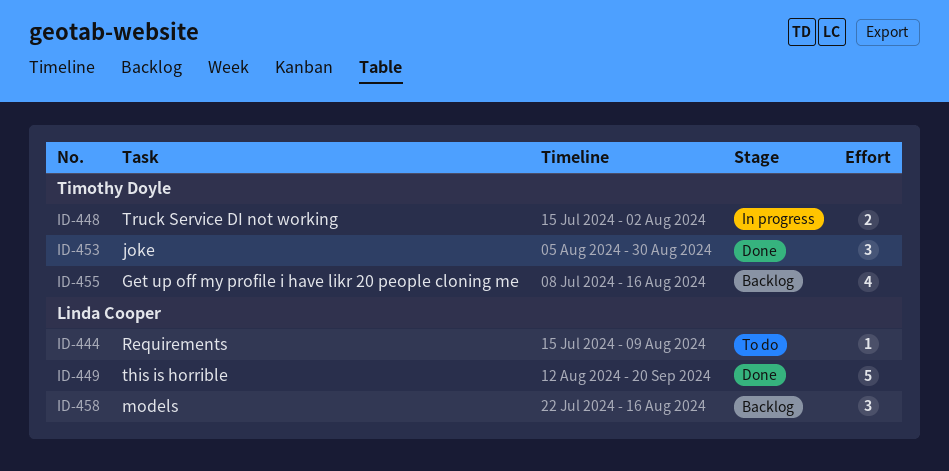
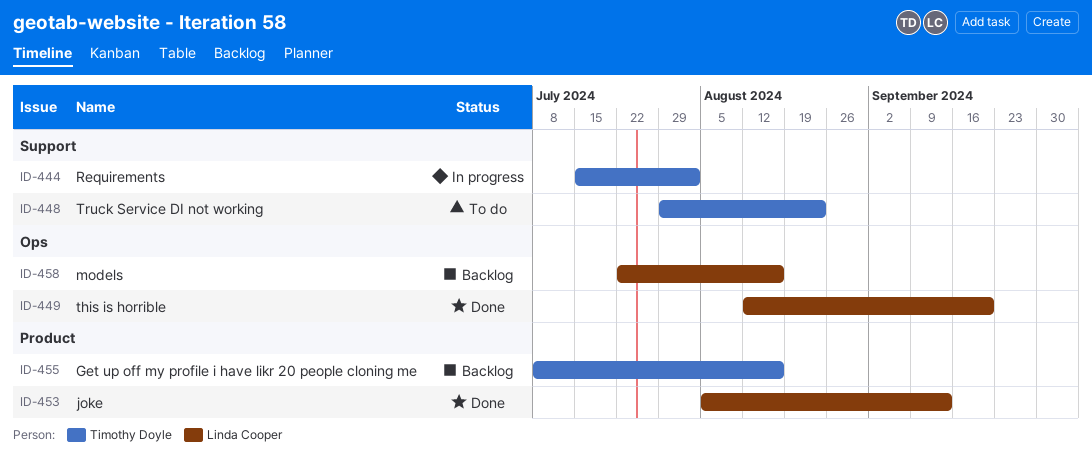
ID-444, status: To do -> In progress
ID-444, owner: Linda Cooper -> Timothy Doyle
ID-444, due: Aug 9 -> Aug 2
ID-448, status: In progress -> To do
ID-448, start: Jul 15 -> Jul 29
ID-448, due: Aug 2 -> Aug 23
ID-453, owner: Timothy Doyle -> Linda Cooper
ID-453, due: Aug 30 -> Sep 13

